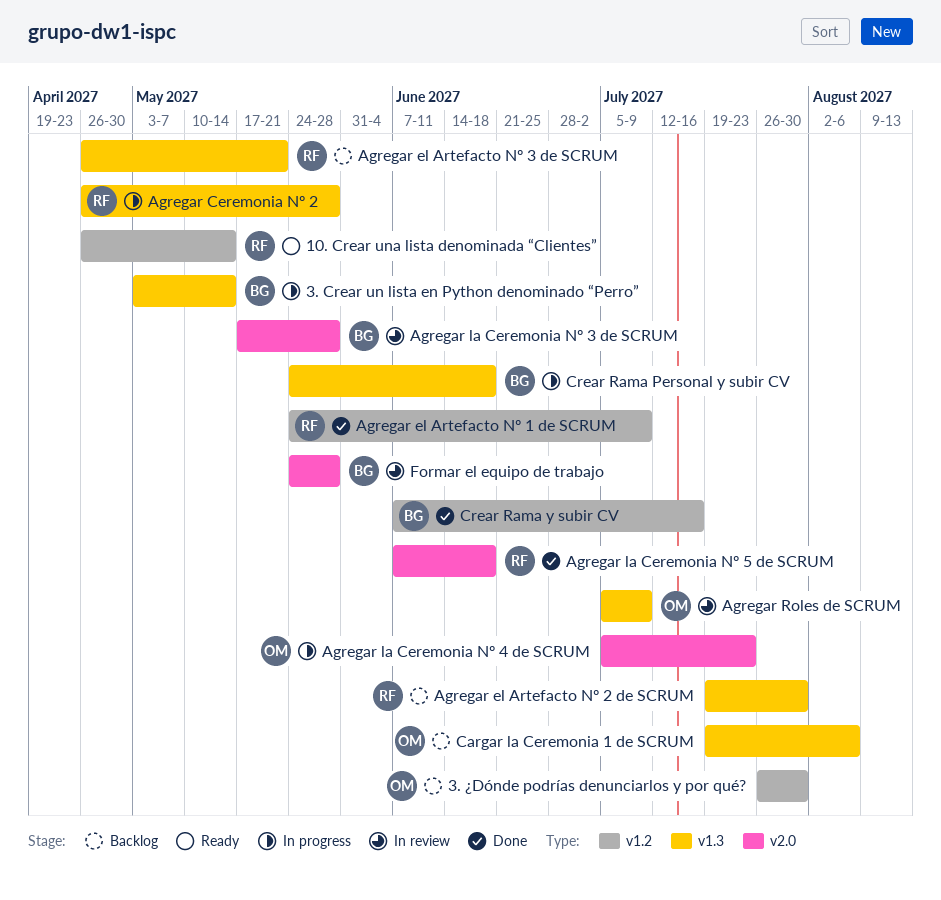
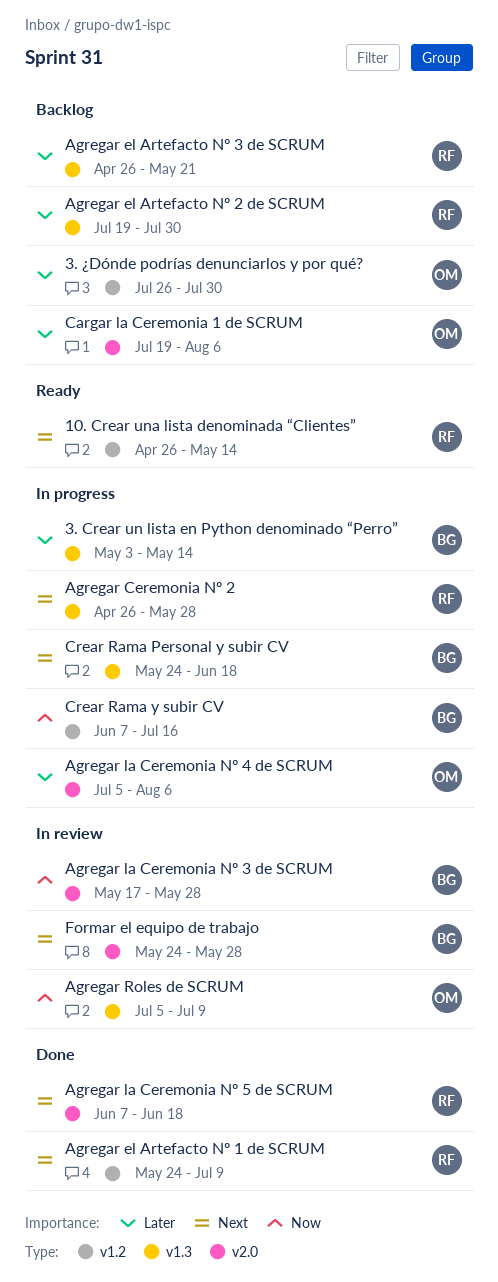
Agregar la Ceremonia Nº 4 de SCRUM, due: Jul 23 -> Aug 6
Cargar la Ceremonia 1 de SCRUM, label: v1.3 -> v2.0
Crear Rama y subir CV, status: Done -> In progress

